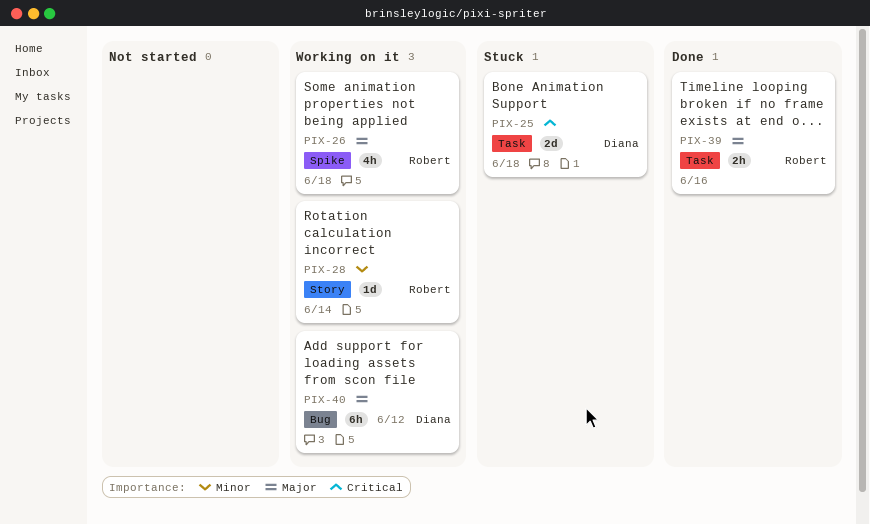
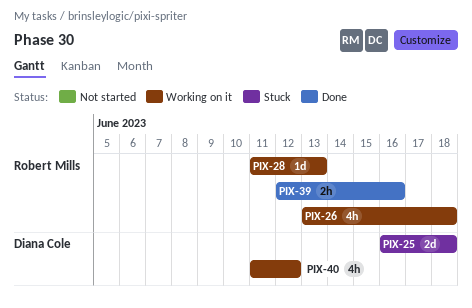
PIX-28, due: Jun 14 -> Jun 13
PIX-40, estimate: 6h -> 4h

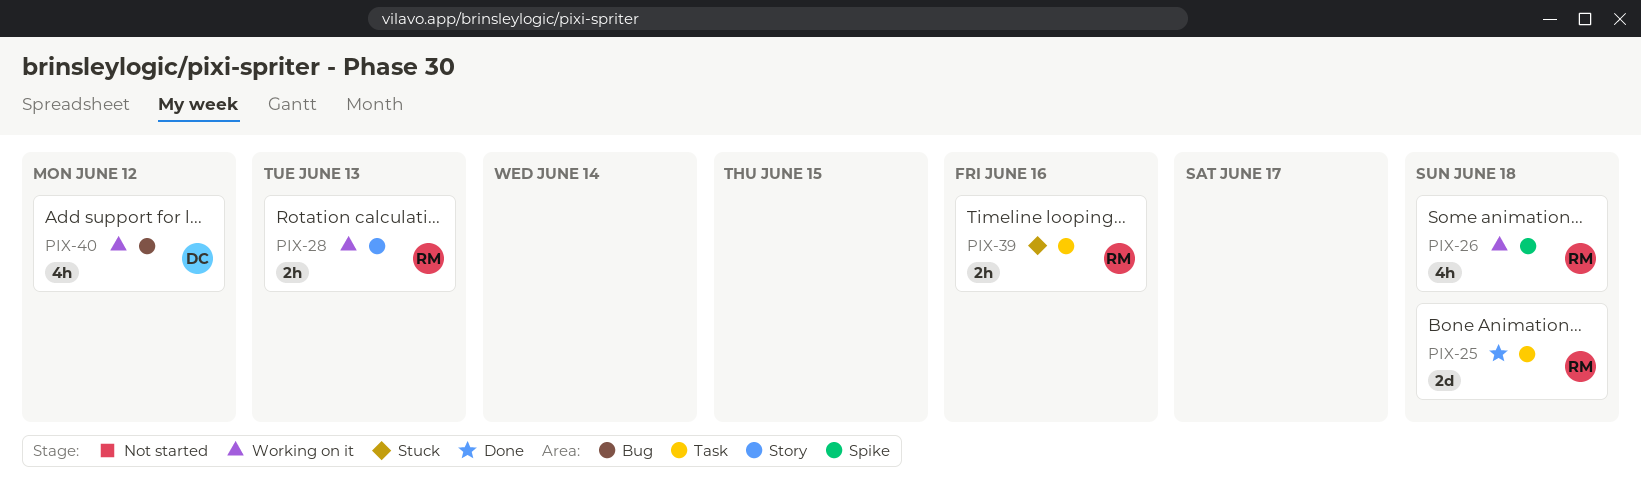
PIX-25, status: Stuck -> Done
PIX-25, owner: Diana Cole -> Robert Mills
PIX-28, estimate: 1d -> 2h
PIX-39, status: Done -> Stuck

